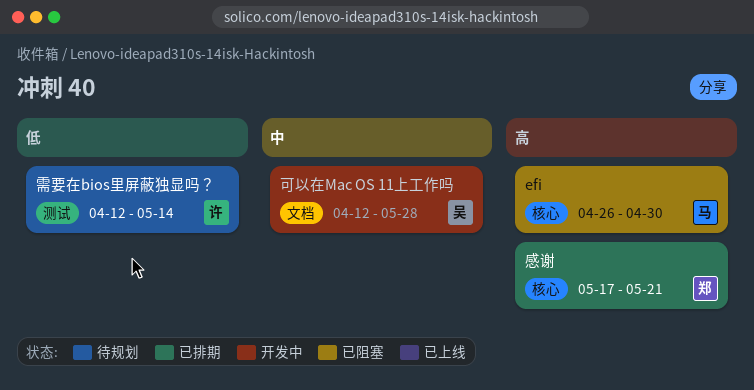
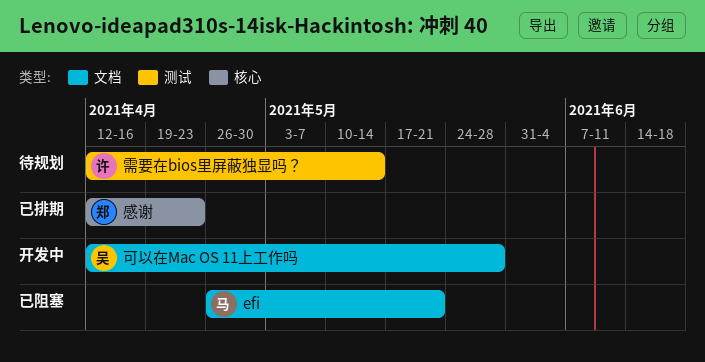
efi, label: 核心 -> 文档
efi, due: Apr 30 -> May 21
感谢, start: May 17 -> Apr 12
感谢, due: May 21 -> Apr 23

